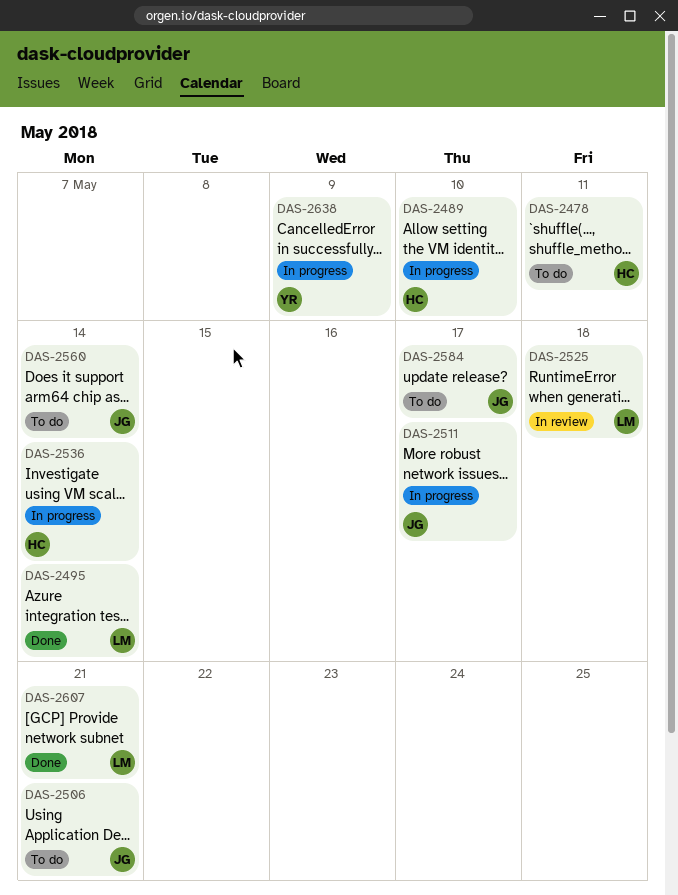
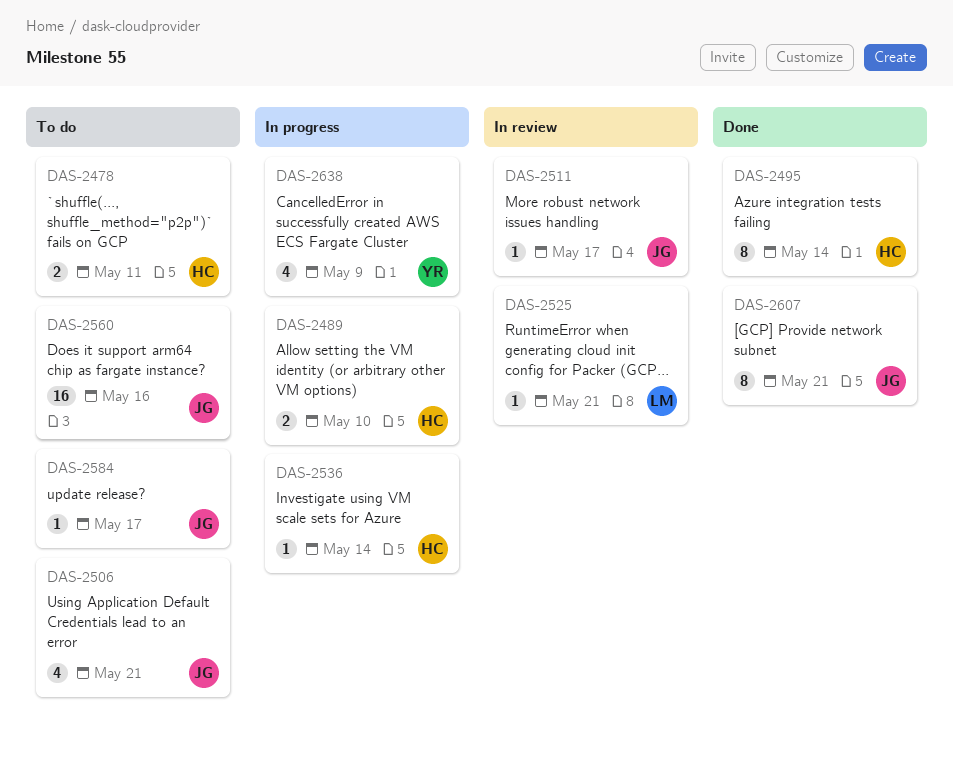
DAS-2495, owner: LM -> HC
DAS-2511, status: In progress -> In review
DAS-2525, due: May 18 -> May 21
DAS-2560, due: May 14 -> May 16
DAS-2607, owner: LM -> JG

